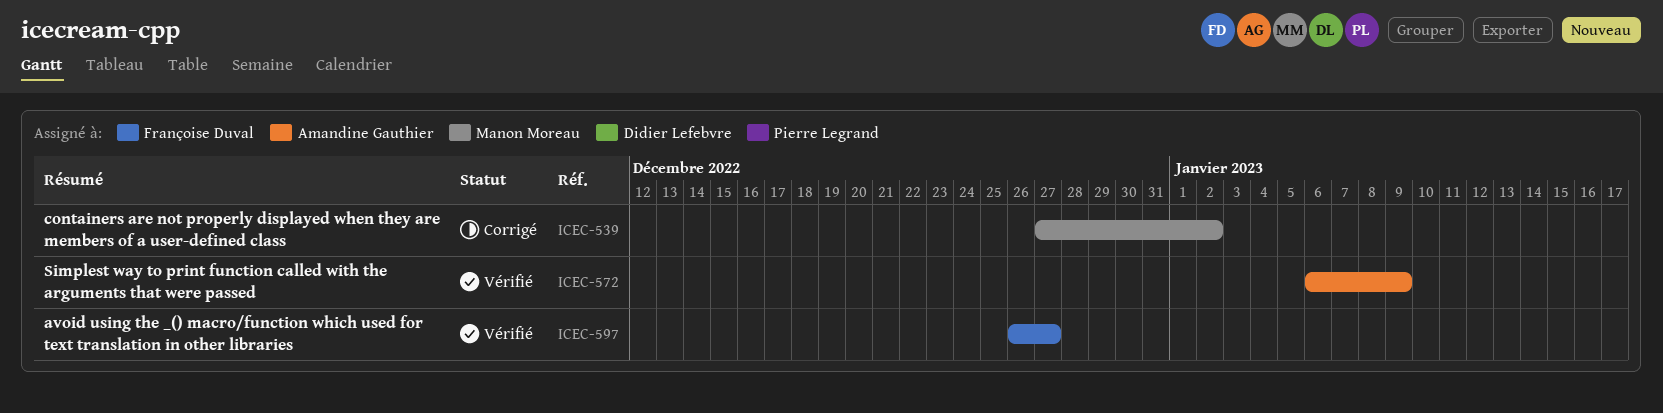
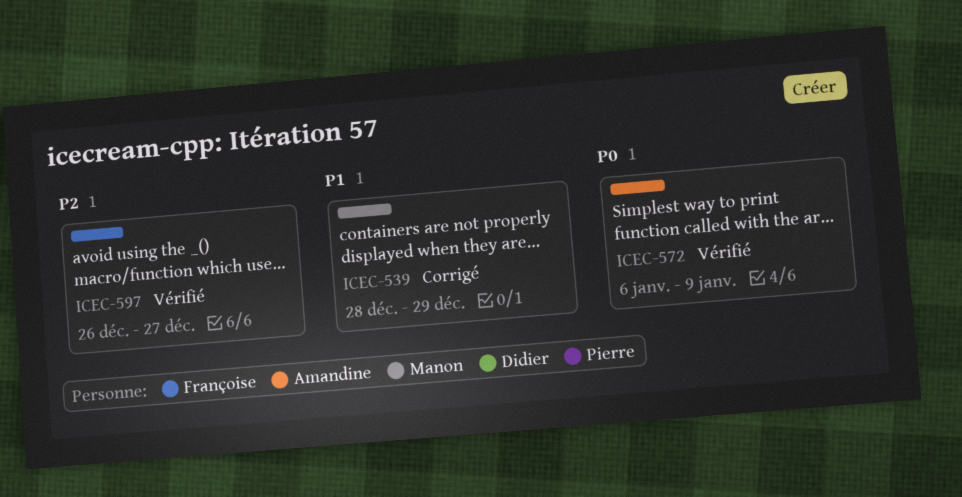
ICEC-539, start: Dec 27 -> Dec 28
ICEC-539, due: Jan 2 -> Dec 29

